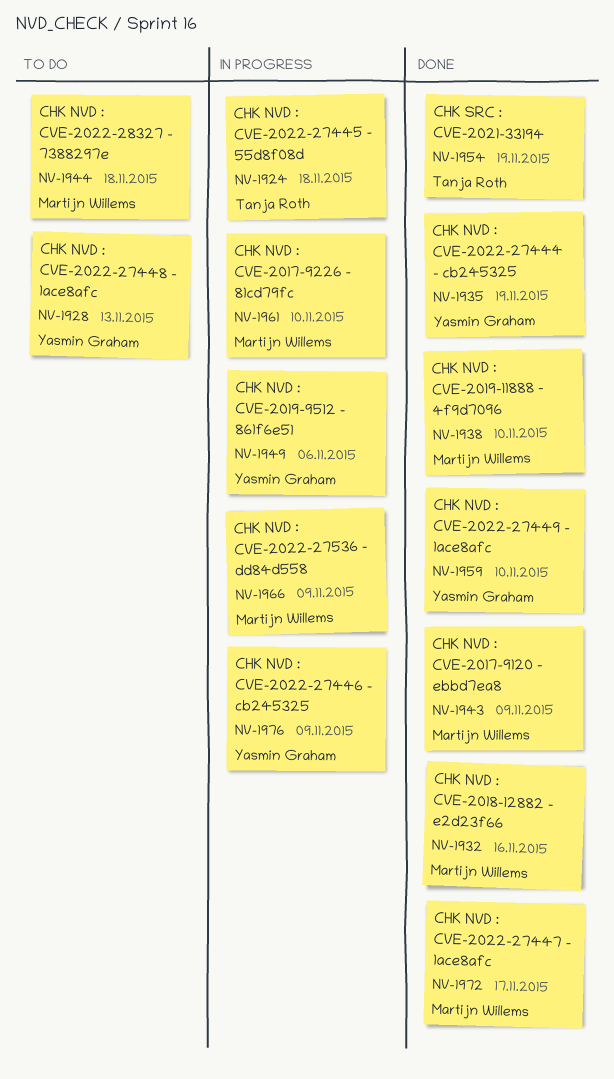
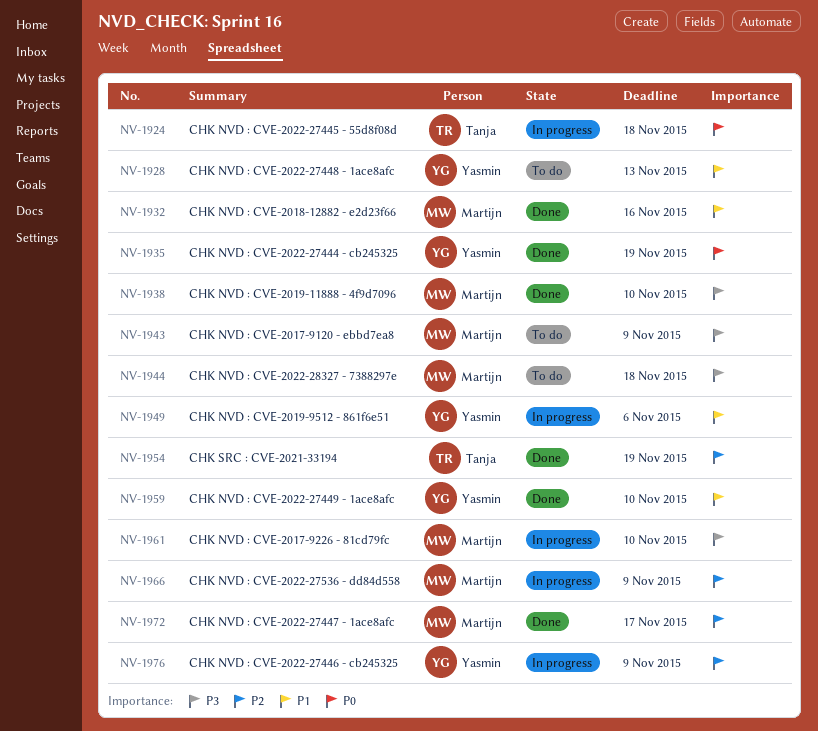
NV-1943, status: Done -> To do

